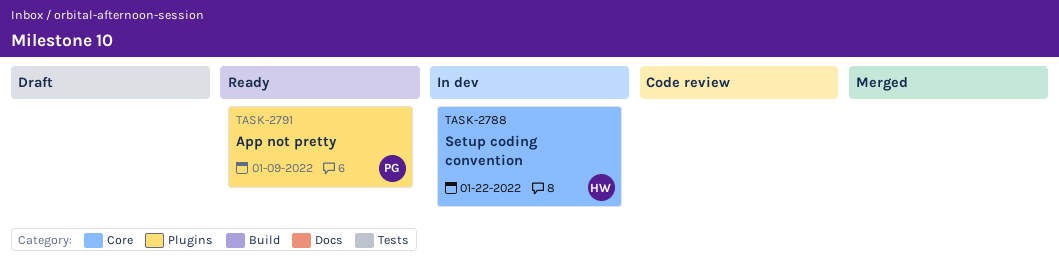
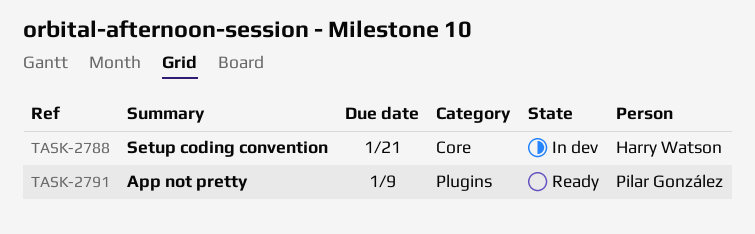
TASK-2788, due: Jan 22 -> Jan 21

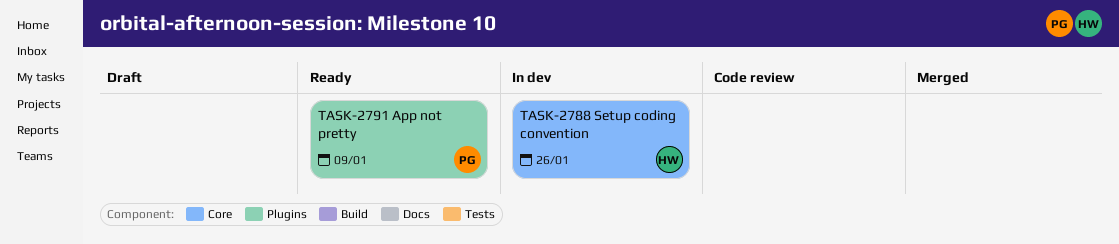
TASK-2788, due: Jan 21 -> Jan 26

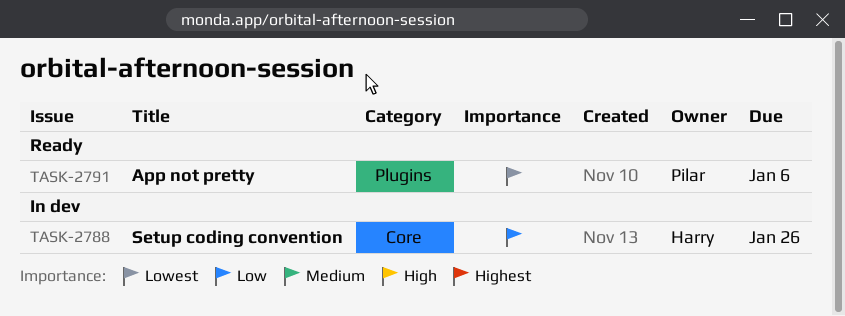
TASK-2791, due: Jan 9 -> Jan 6

